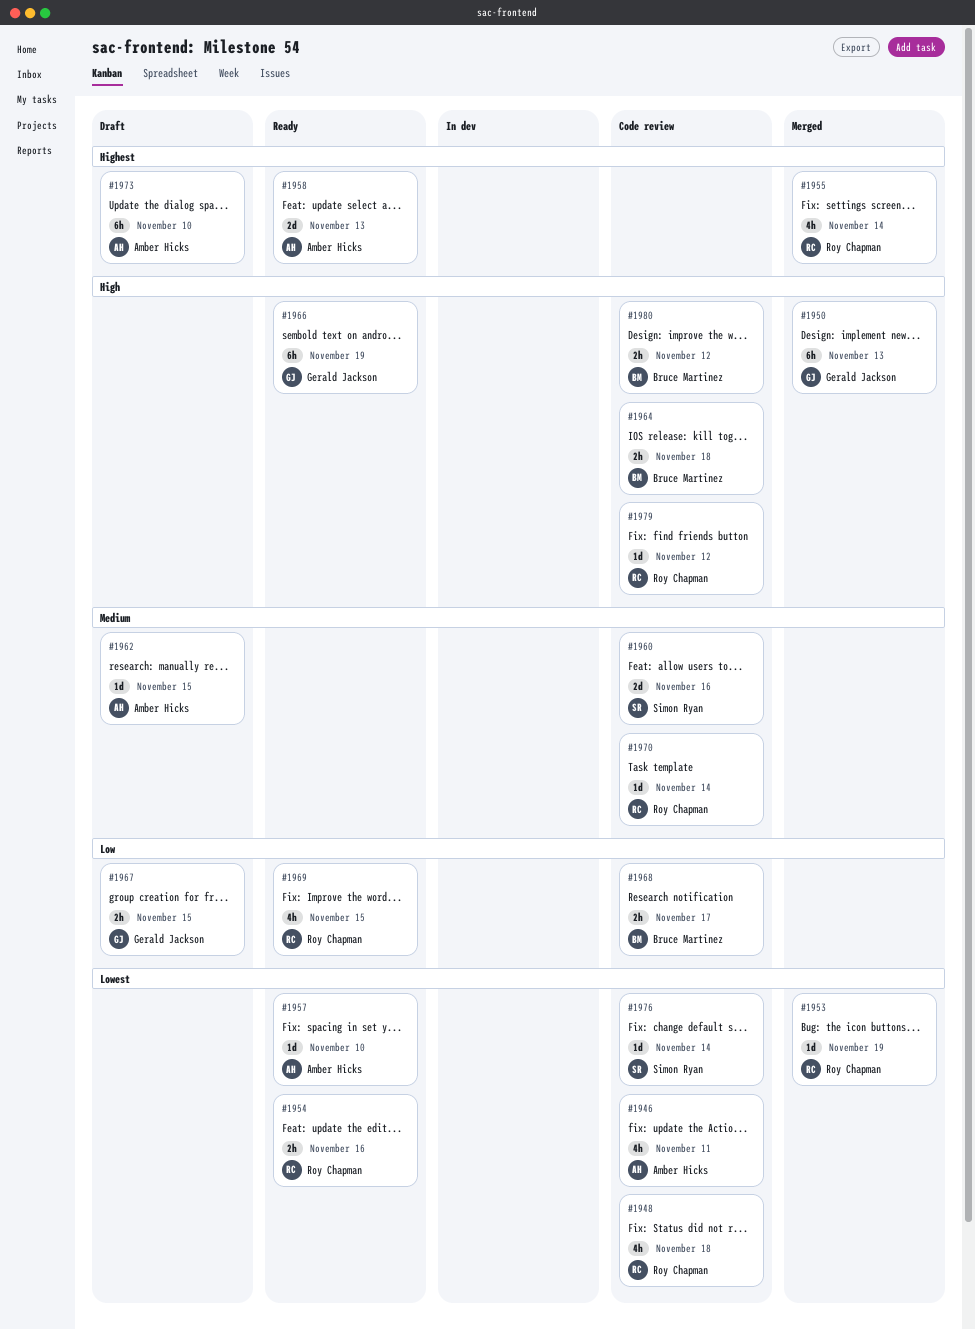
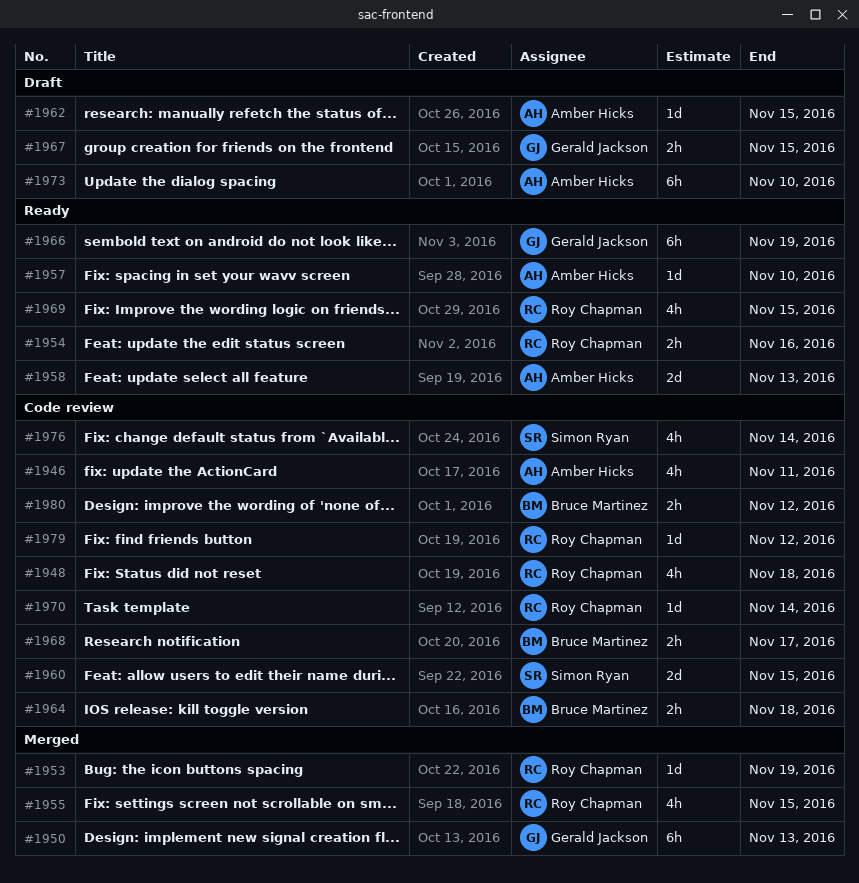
#1955, due: Nov 14 -> Nov 15
#1960, due: Nov 16 -> Nov 15
#1976, estimate: 1d -> 4h

